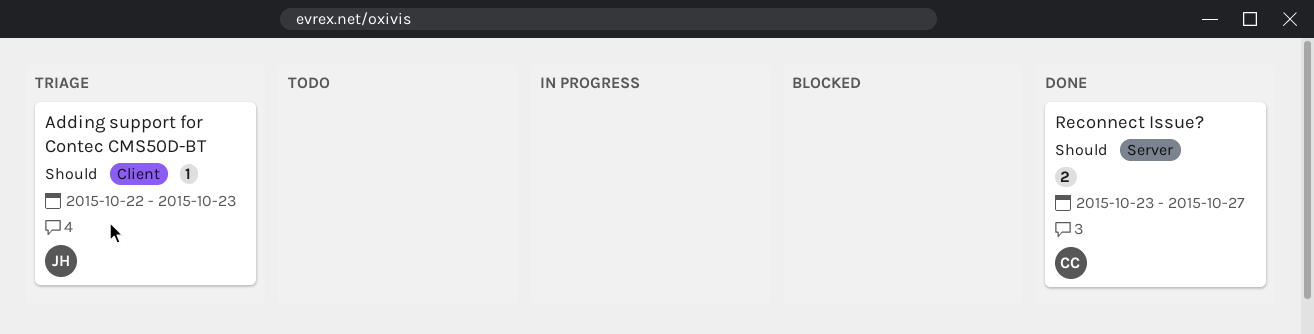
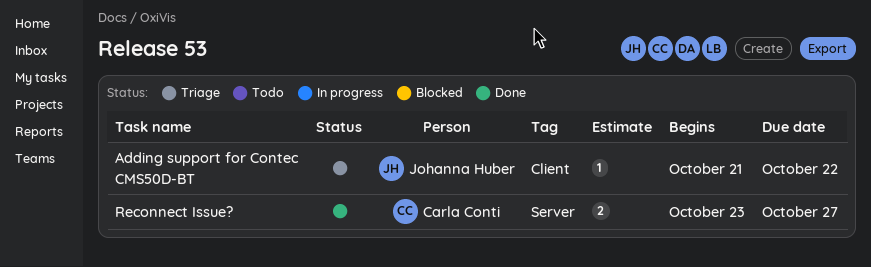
Adding support for Contec CMS50D-BT, start: Oct 22 -> Oct 21
Adding support for Contec CMS50D-BT, due: Oct 23 -> Oct 22

